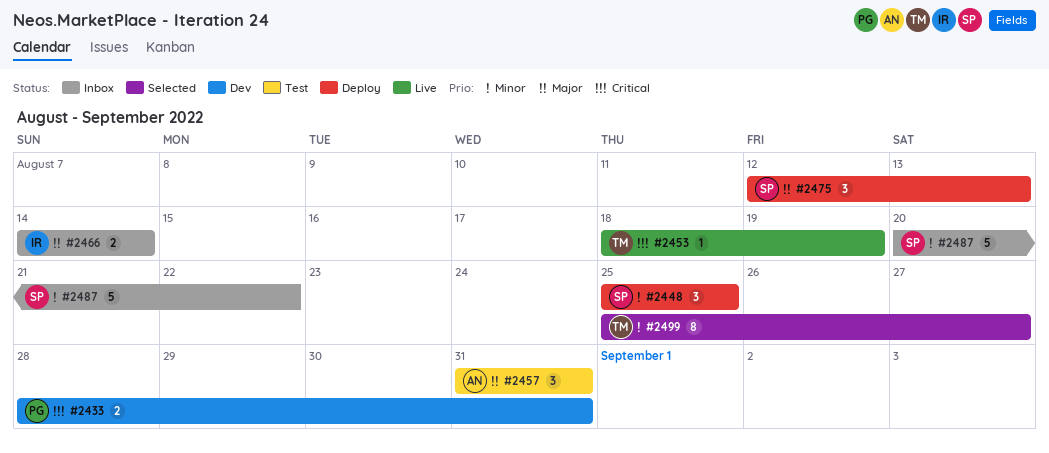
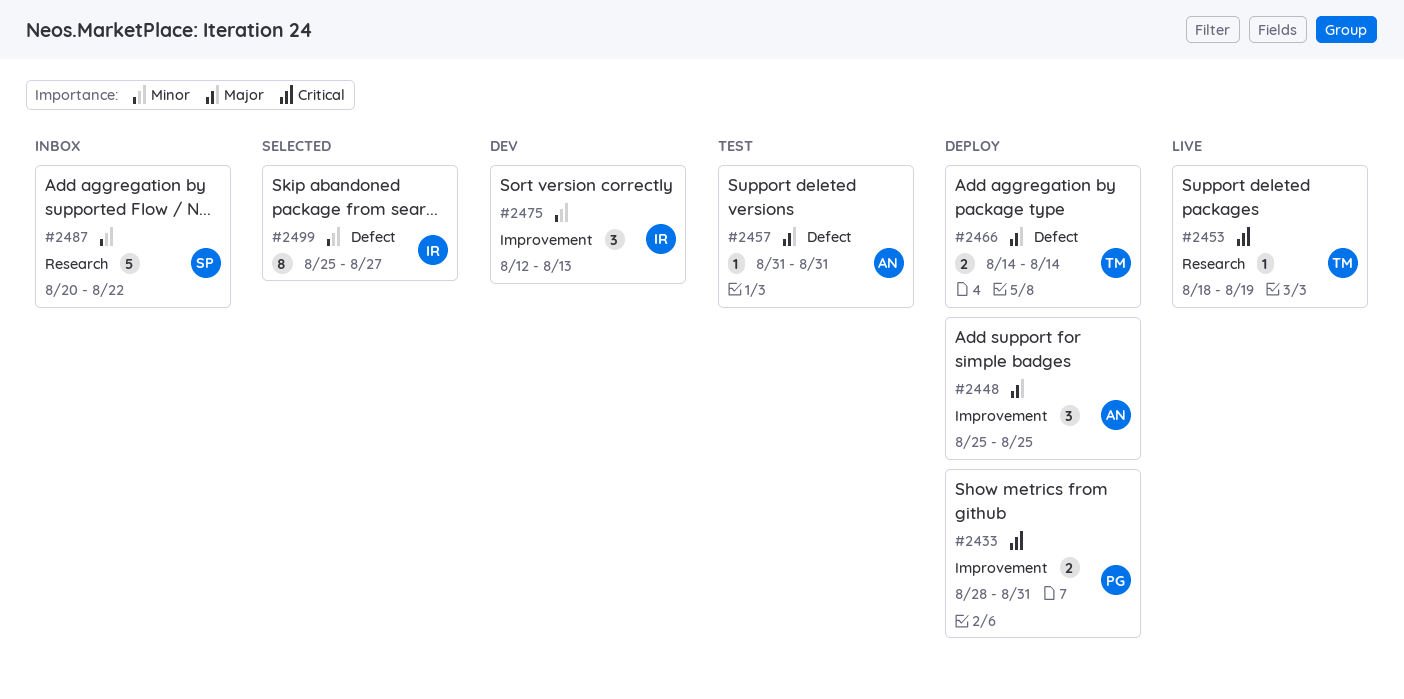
#2433, status: Dev -> Deploy
#2448, owner: SP -> AN
#2448, priority: Minor -> Major
#2457, estimate: 3 -> 1
#2466, status: Inbox -> Deploy
#2466, owner: IR -> TM
#2475, status: Deploy -> Dev
#2475, owner: SP -> IR
#2475, priority: Major -> Minor
#2499, owner: TM -> IR

